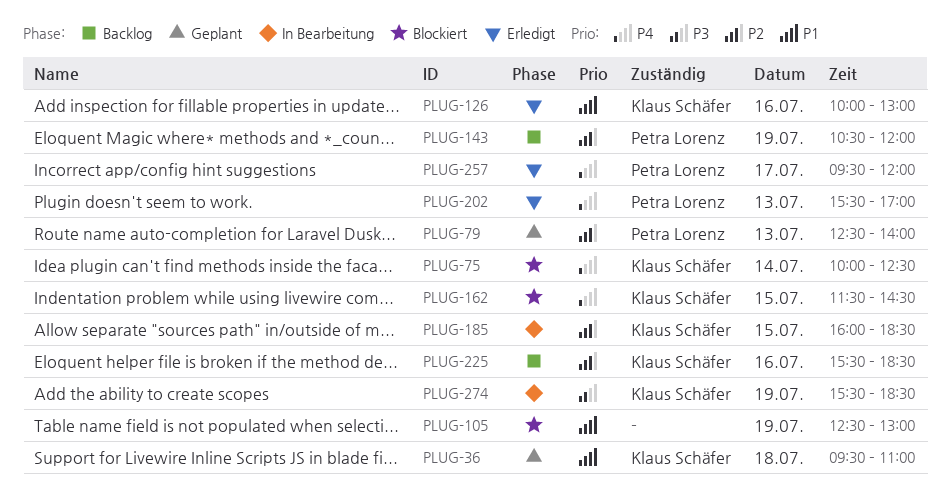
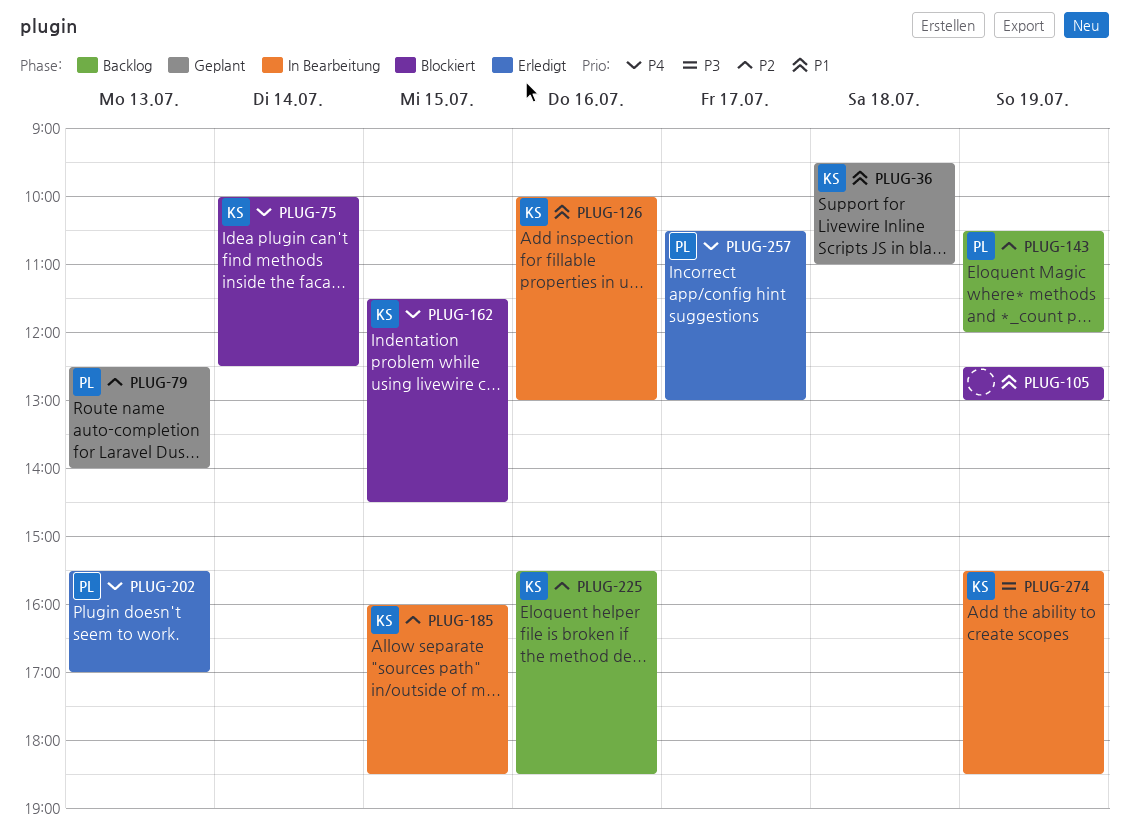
PLUG-126, status: Erledigt -> In Bearbeitung
PLUG-257, begins: 09:30 -> 10:30
PLUG-257, ends: 12:00 -> 13:00

